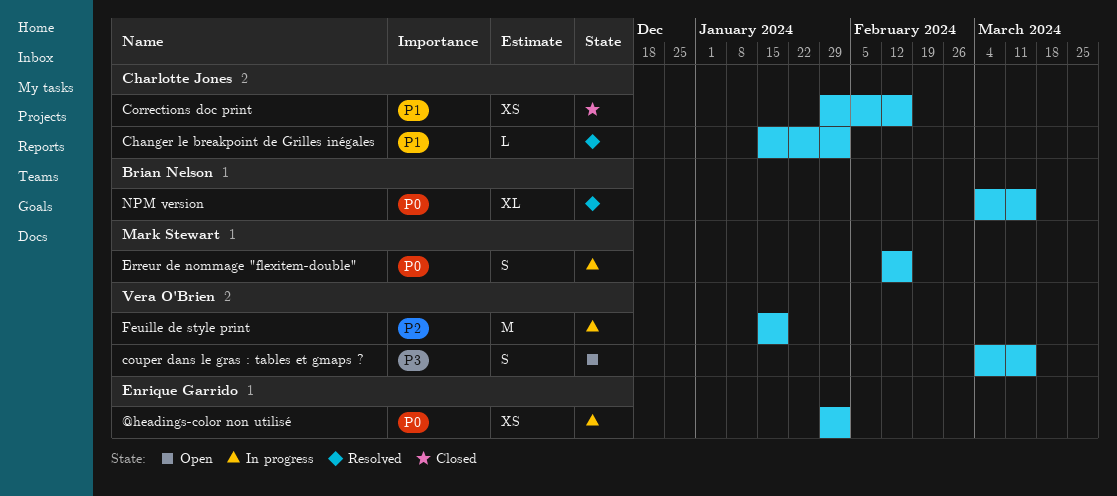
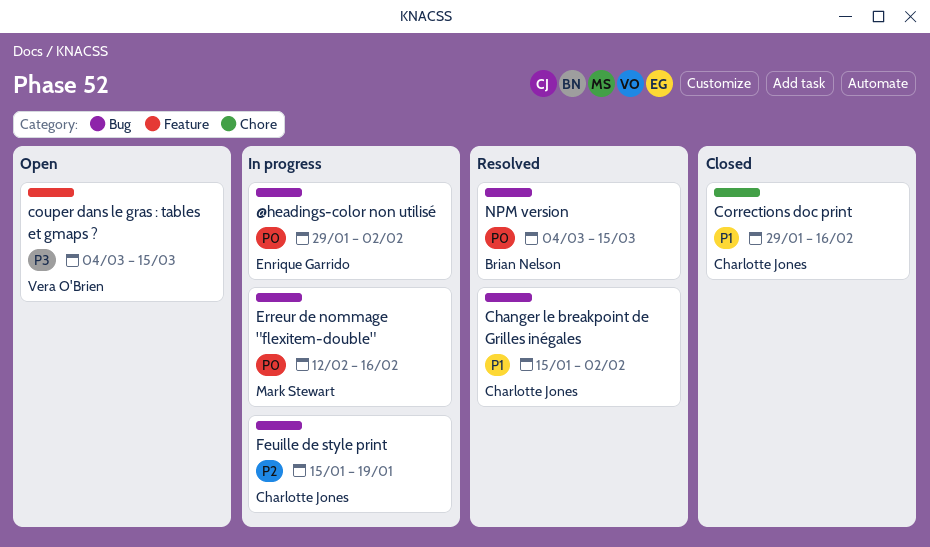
Feuille de style print, owner: Vera O'Brien -> Charlotte Jones

